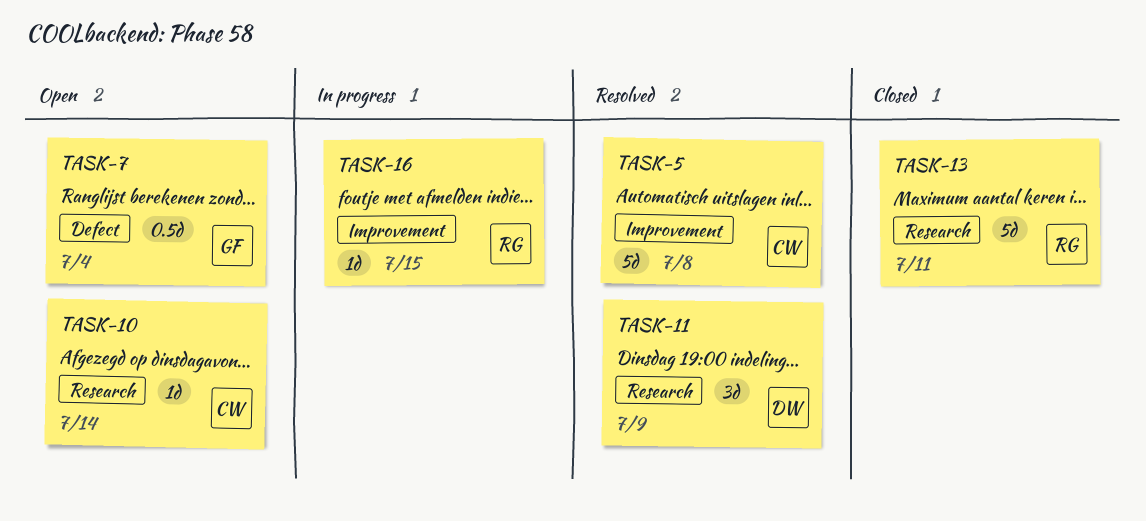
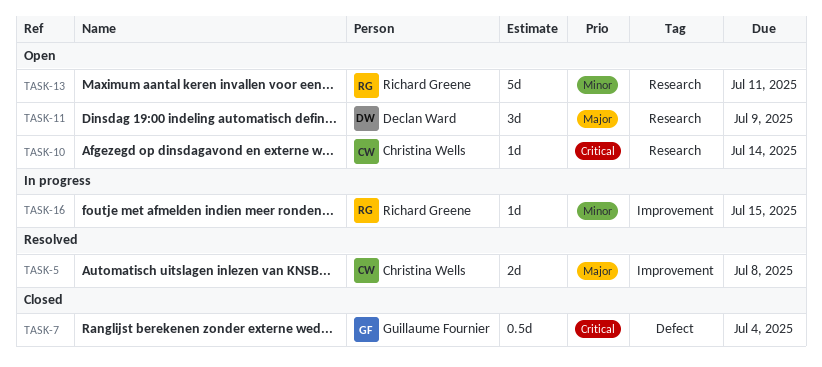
TASK-5, estimate: 5d -> 2d
TASK-7, status: Open -> Closed
TASK-11, status: Resolved -> Open
TASK-13, status: Closed -> Open

